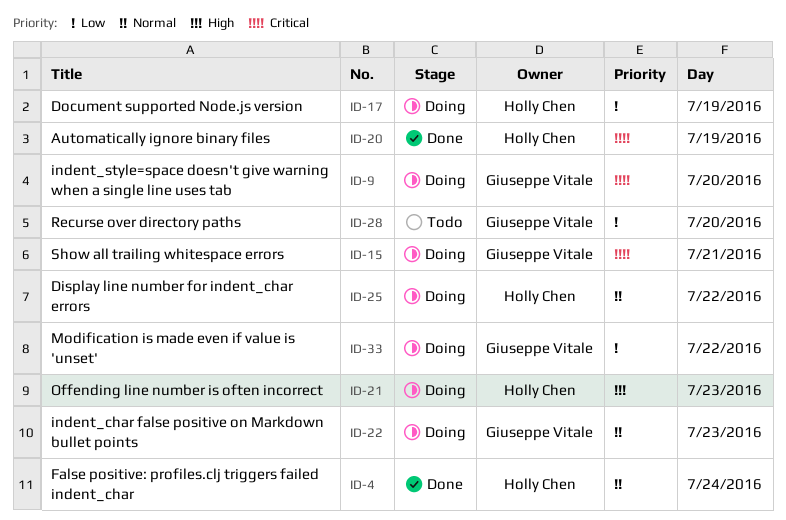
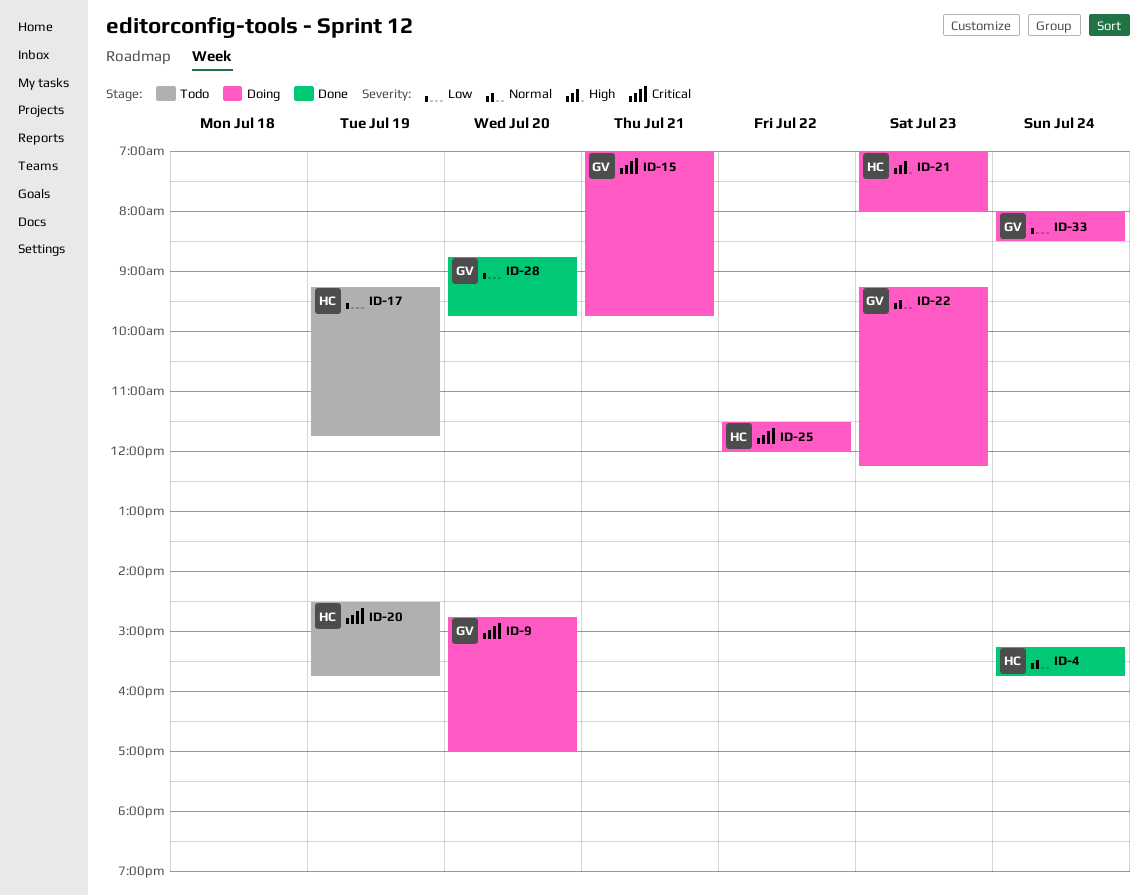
ID-17, status: Doing -> Todo
ID-20, status: Done -> Todo
ID-25, priority: Normal -> Critical
ID-28, status: Todo -> Done
ID-33, day: Jul 22 -> Jul 24

